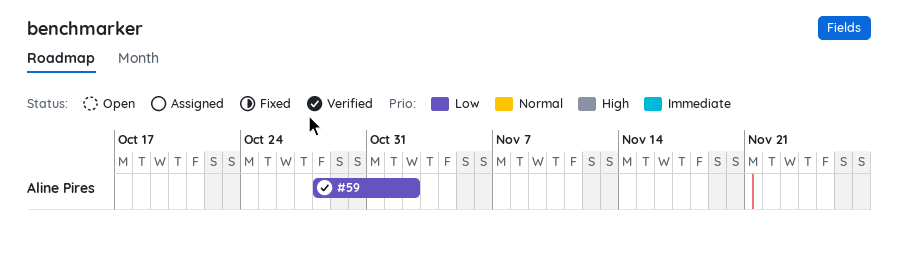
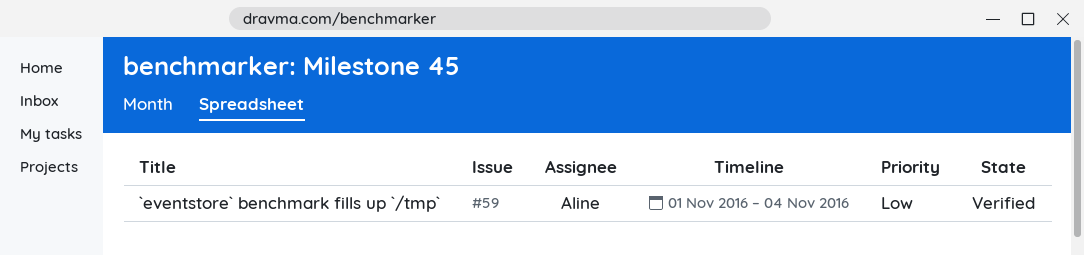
#59, start: Oct 28 -> Nov 1
#59, due: Nov 2 -> Nov 4

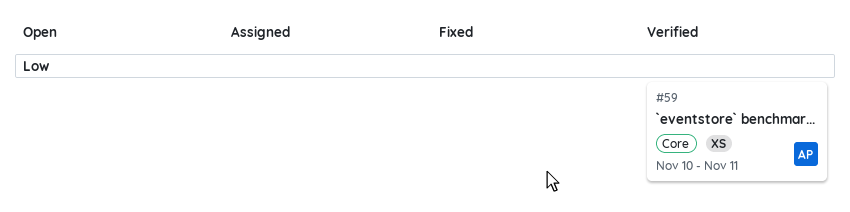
#59, start: Nov 1 -> Nov 10
#59, due: Nov 4 -> Nov 11

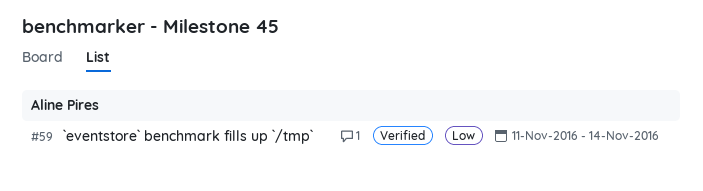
#59, start: Nov 10 -> Nov 11
#59, due: Nov 11 -> Nov 14

